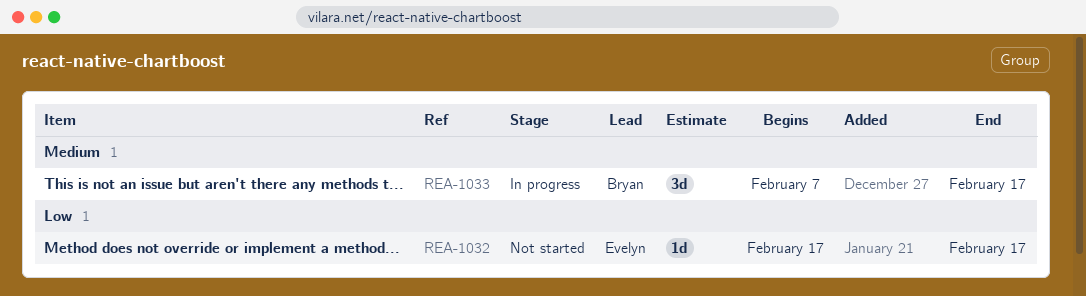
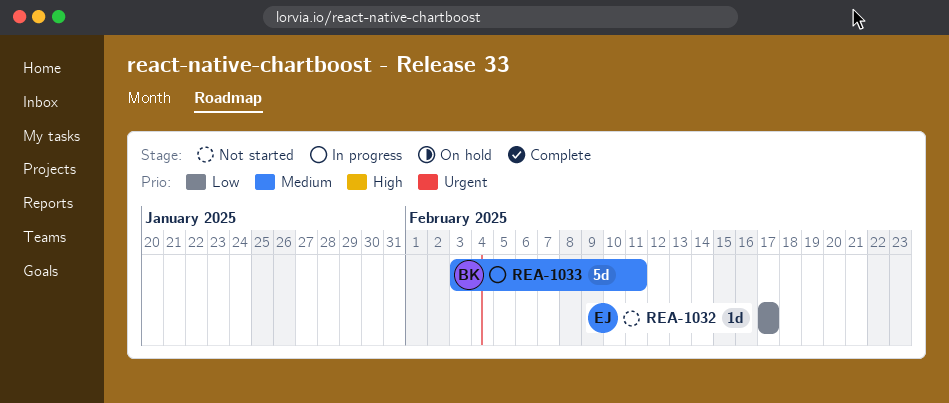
REA-1033, estimate: 3d -> 5d
REA-1033, start: Feb 7 -> Feb 3
REA-1033, due: Feb 17 -> Feb 11

